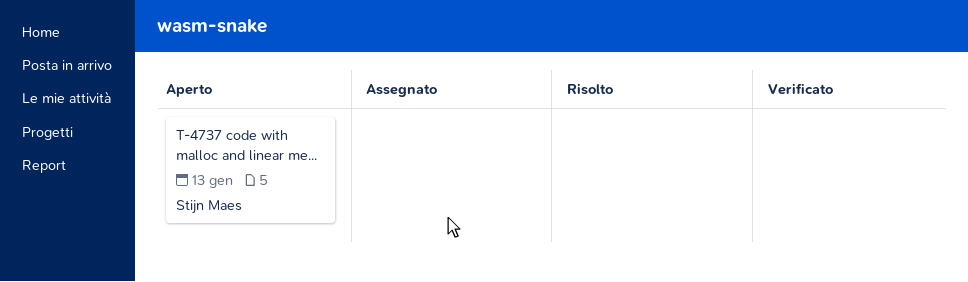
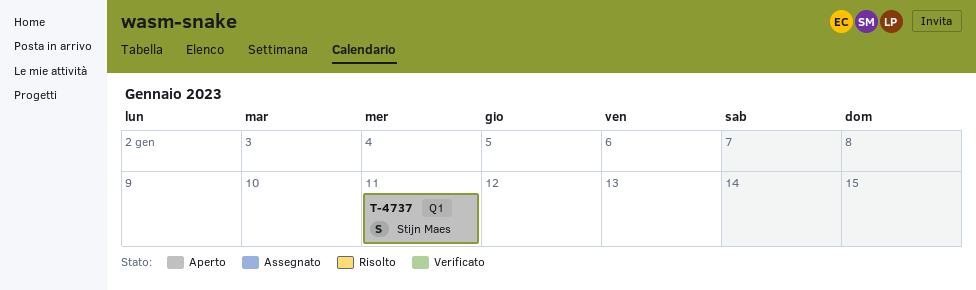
T-4737, due: Jan 13 -> Jan 11

